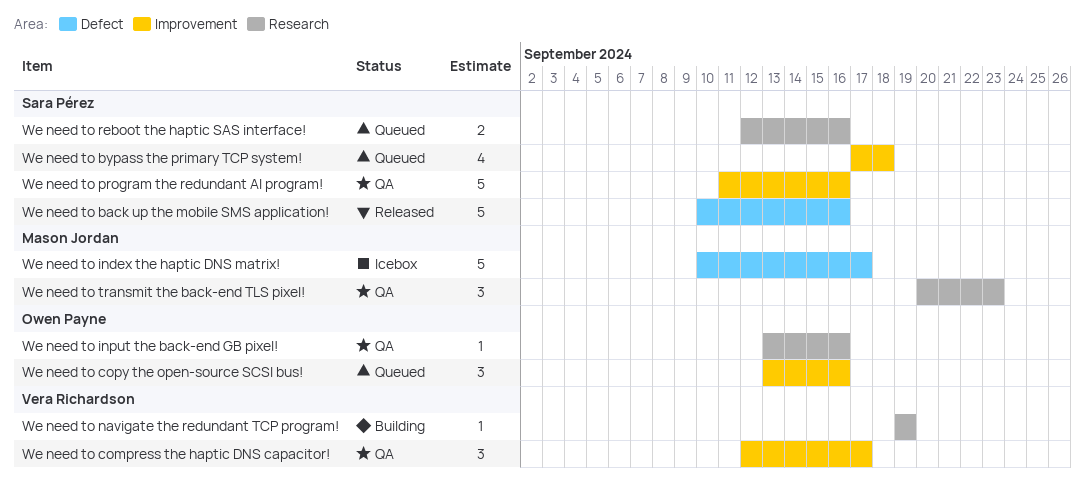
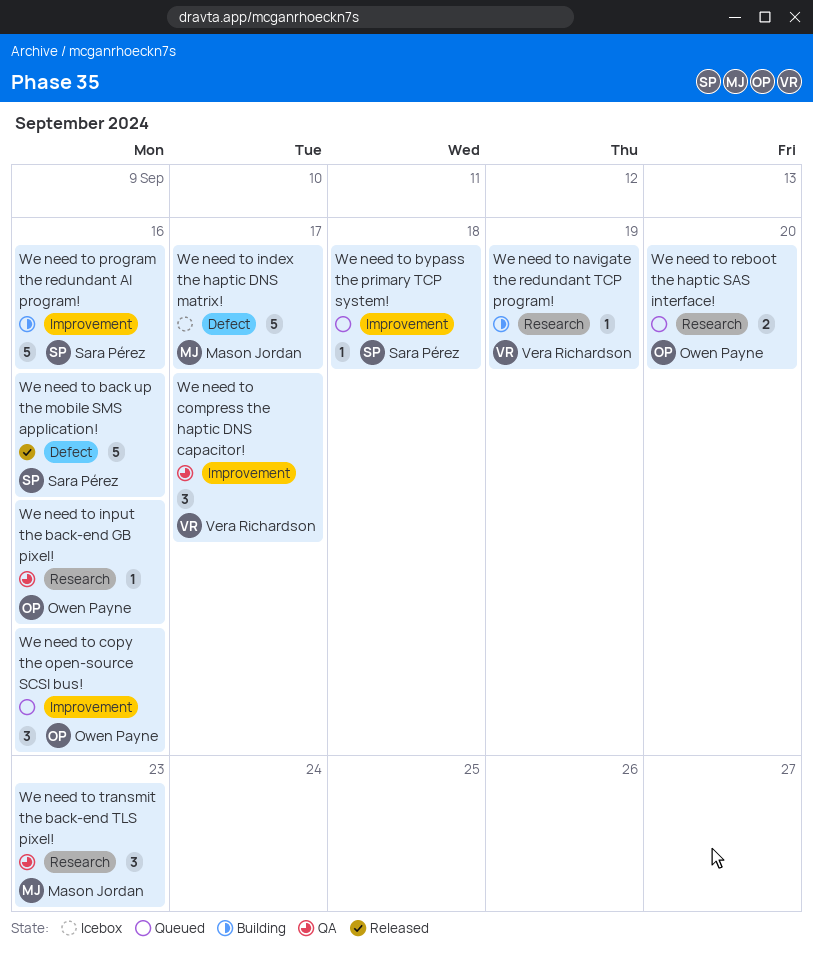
We need to bypass the primary TCP system!, estimate: 4 -> 1
We need to program the redundant AI program!, status: QA -> Building
We need to reboot the haptic SAS interface!, owner: Sara Pérez -> Owen Payne
We need to reboot the haptic SAS interface!, due: Sep 16 -> Sep 20

